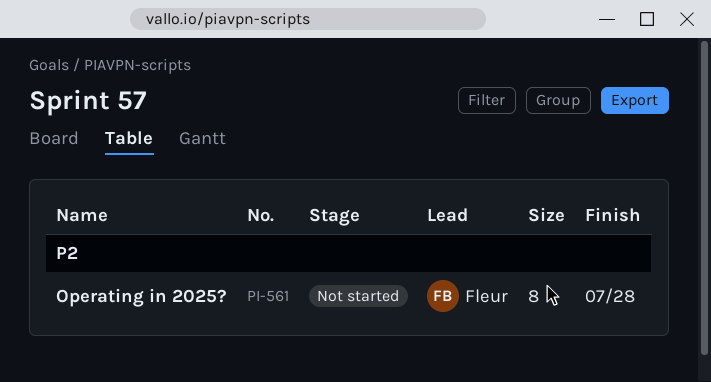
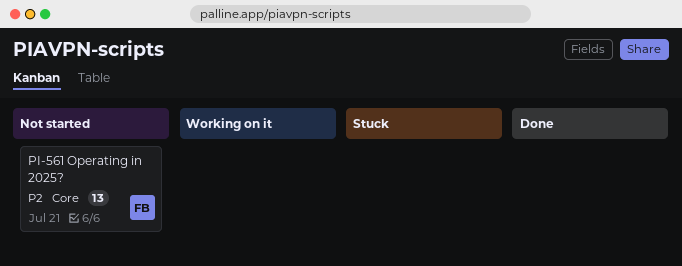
PI-561, estimate: 8 -> 13
PI-561, due: Jul 28 -> Jul 21

